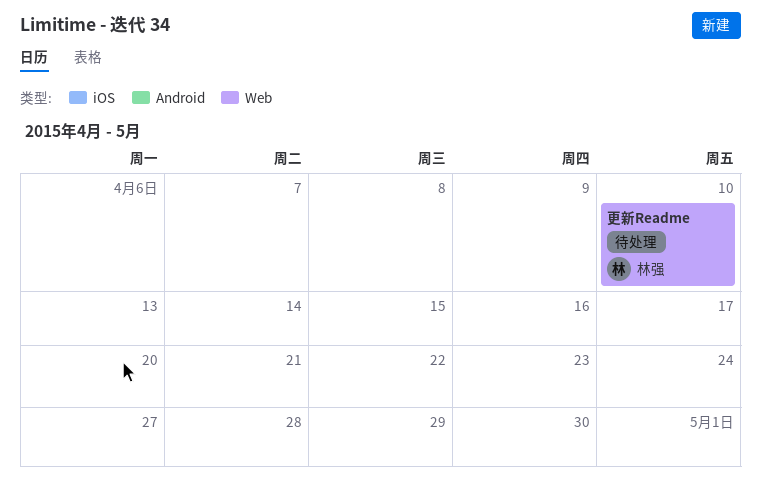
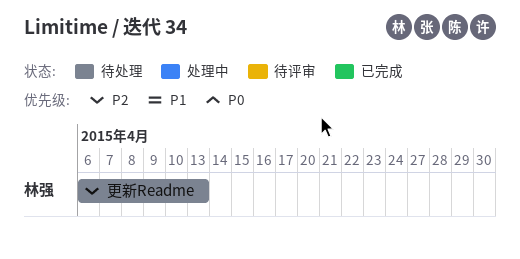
更新Readme, due: Apr 10 -> Apr 13

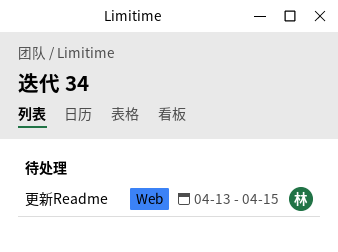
更新Readme, start: Apr 6 -> Apr 13
更新Readme, due: Apr 13 -> Apr 15

